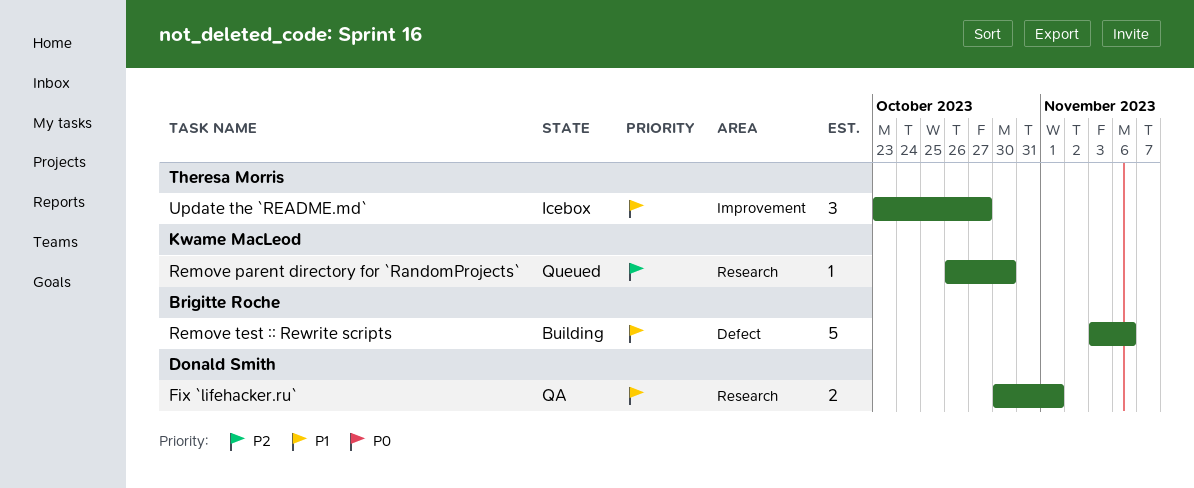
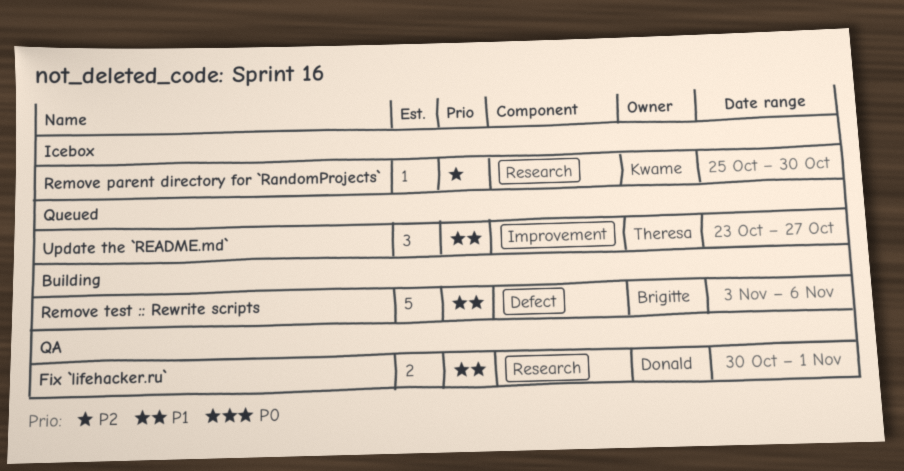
Remove parent directory for `RandomProjects`, status: Queued -> Icebox
Remove parent directory for `RandomProjects`, start: Oct 26 -> Oct 25
Update the `README.md`, status: Icebox -> Queued

